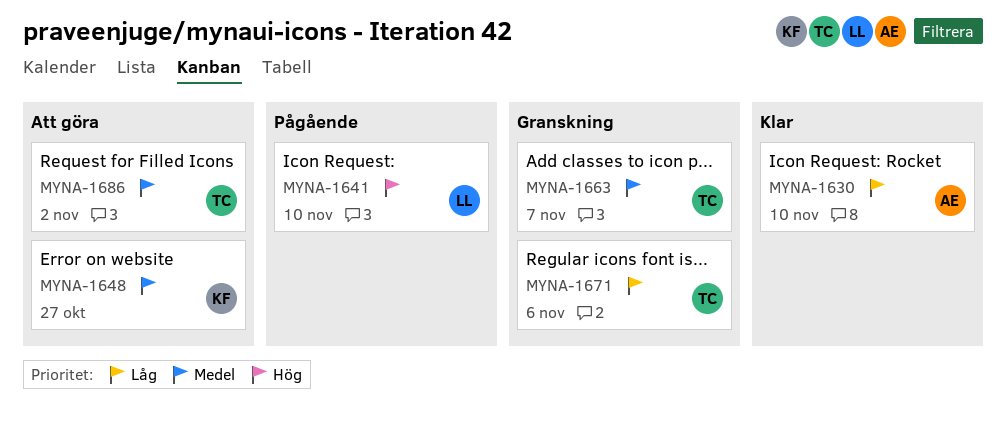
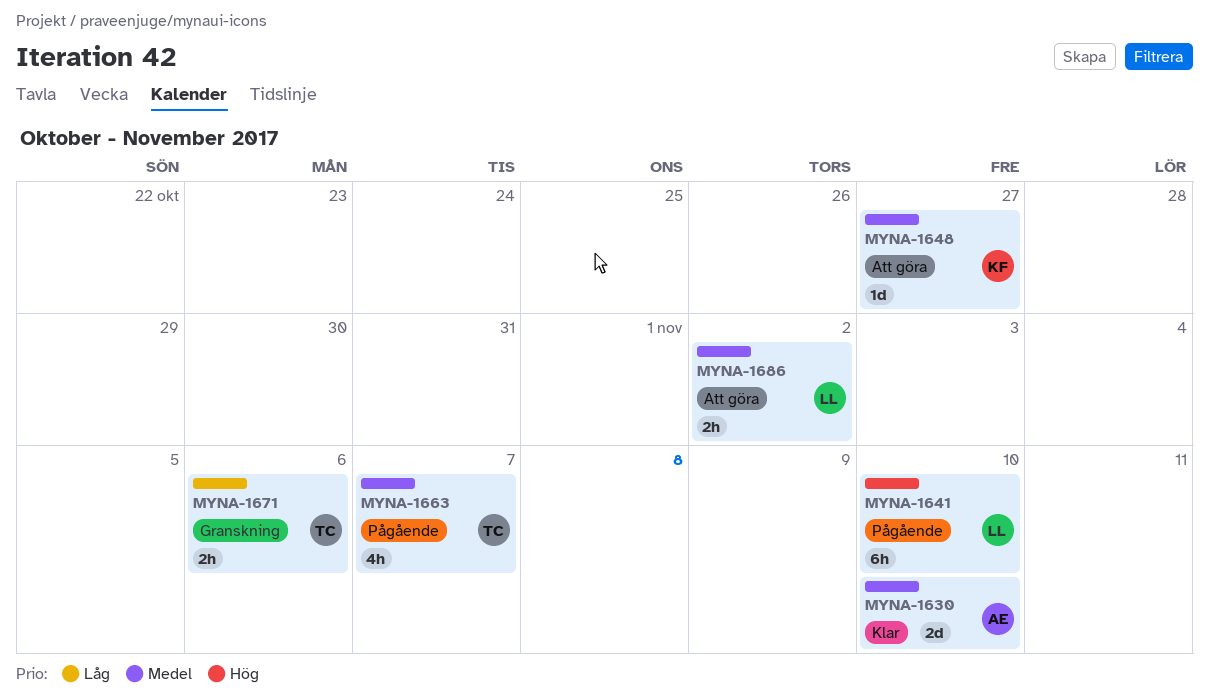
MYNA-1630, priority: Låg -> Medel
MYNA-1663, status: Granskning -> Pågående
MYNA-1686, owner: TC -> LL

